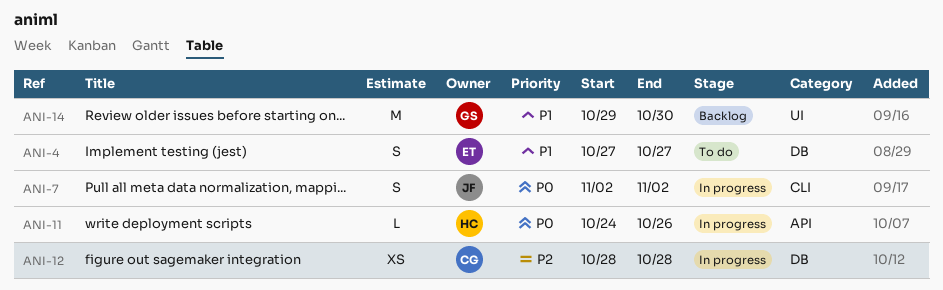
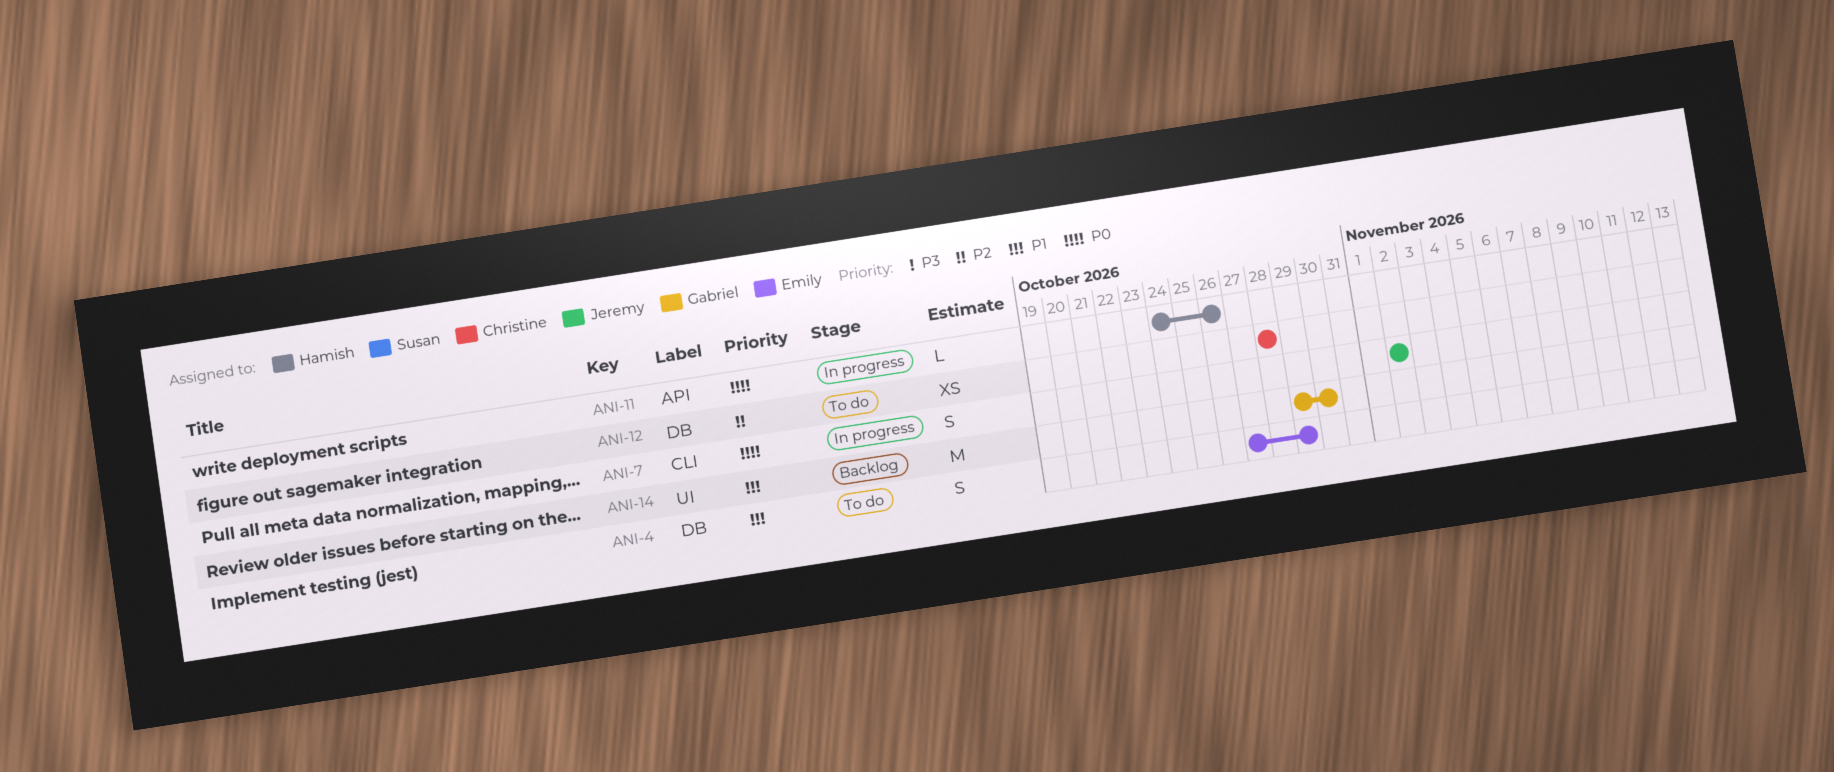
ANI-4, due: Oct 27 -> Oct 29
ANI-12, status: In progress -> To do

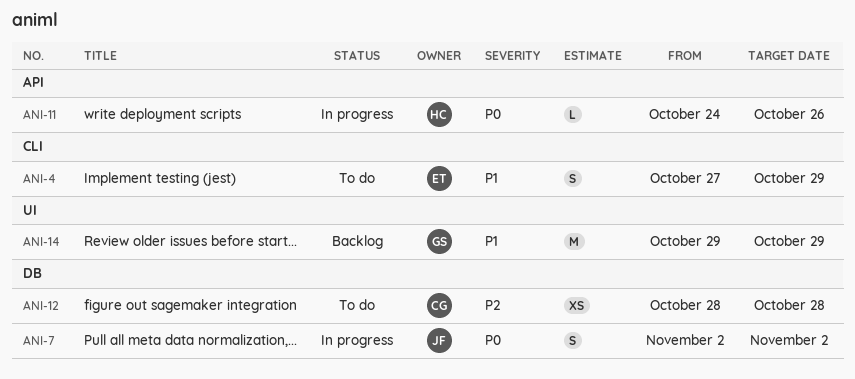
ANI-4, label: DB -> CLI
ANI-7, label: CLI -> DB
ANI-14, due: Oct 30 -> Oct 29

